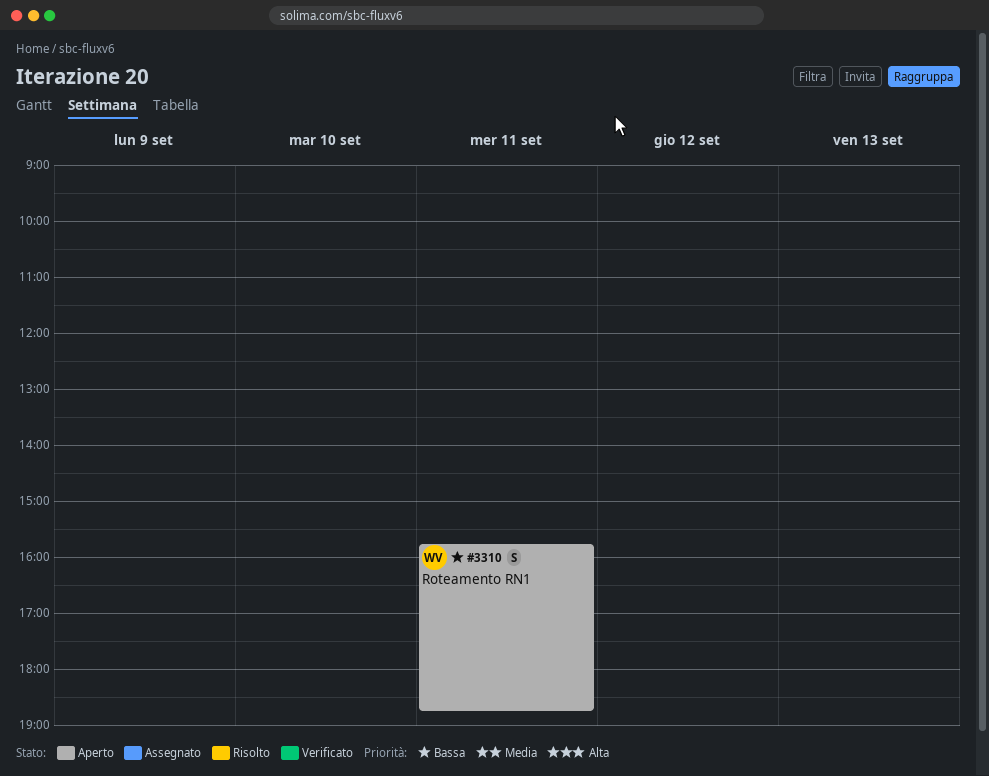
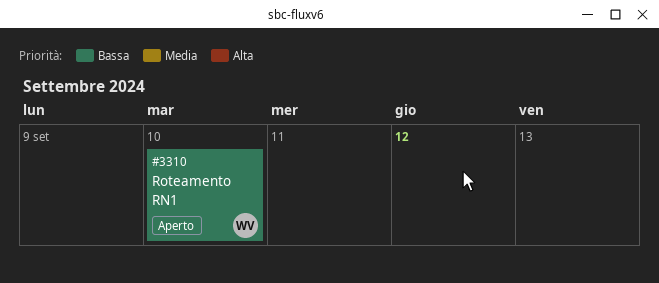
#3310, day: Sep 11 -> Sep 10

